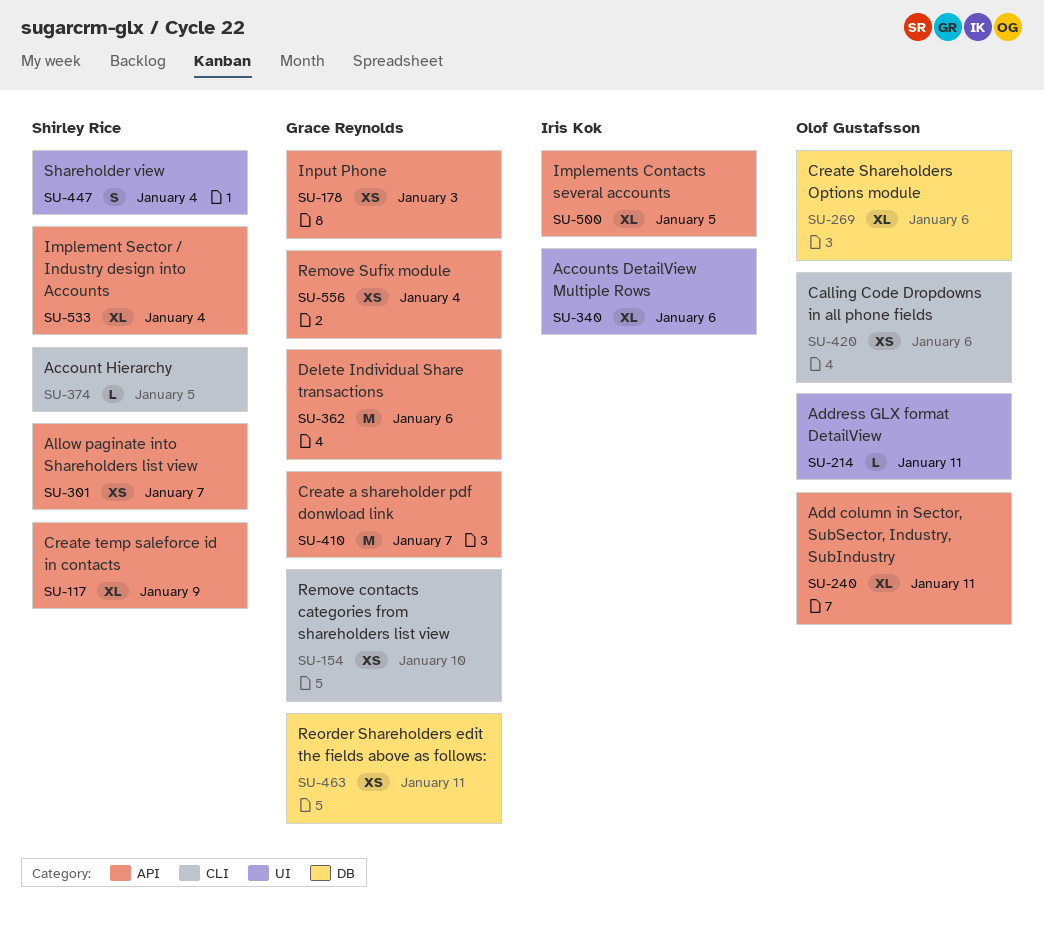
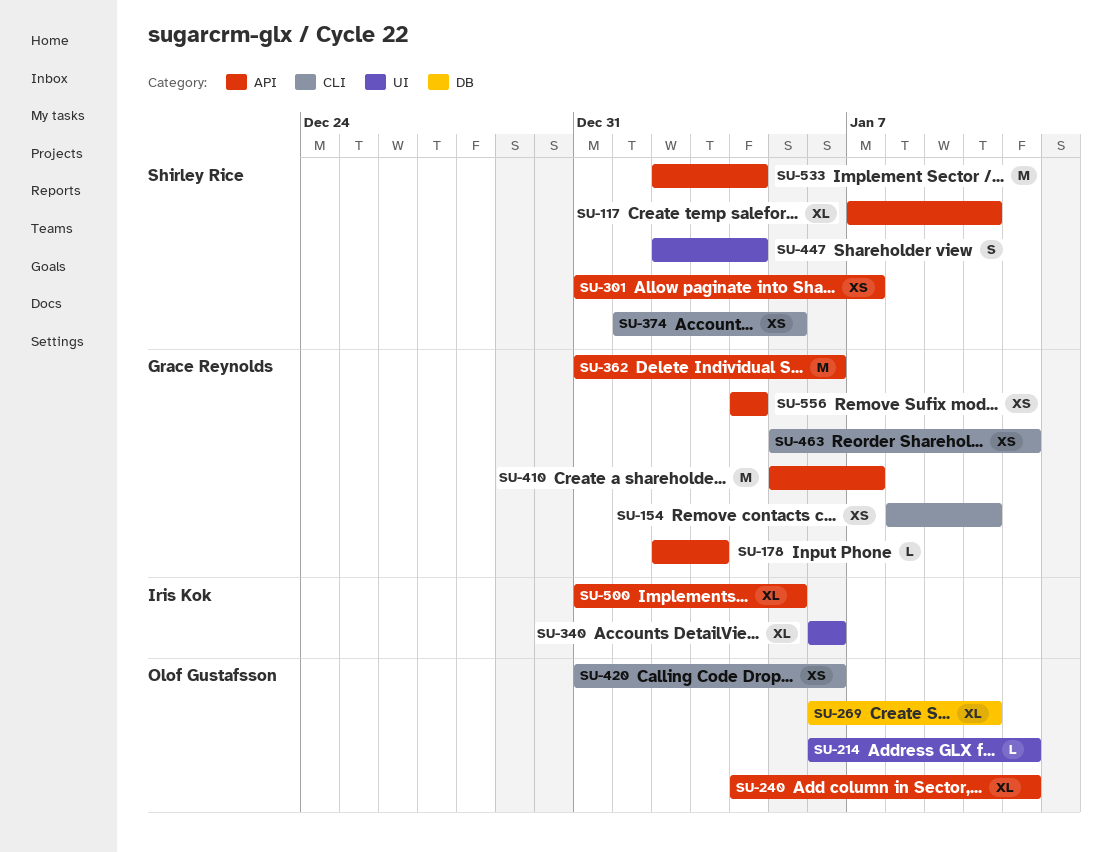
SU-117, due: Jan 9 -> Jan 10
SU-178, estimate: XS -> L
SU-269, due: Jan 6 -> Jan 10
SU-374, estimate: L -> XS
SU-463, label: DB -> CLI
SU-533, estimate: XL -> M

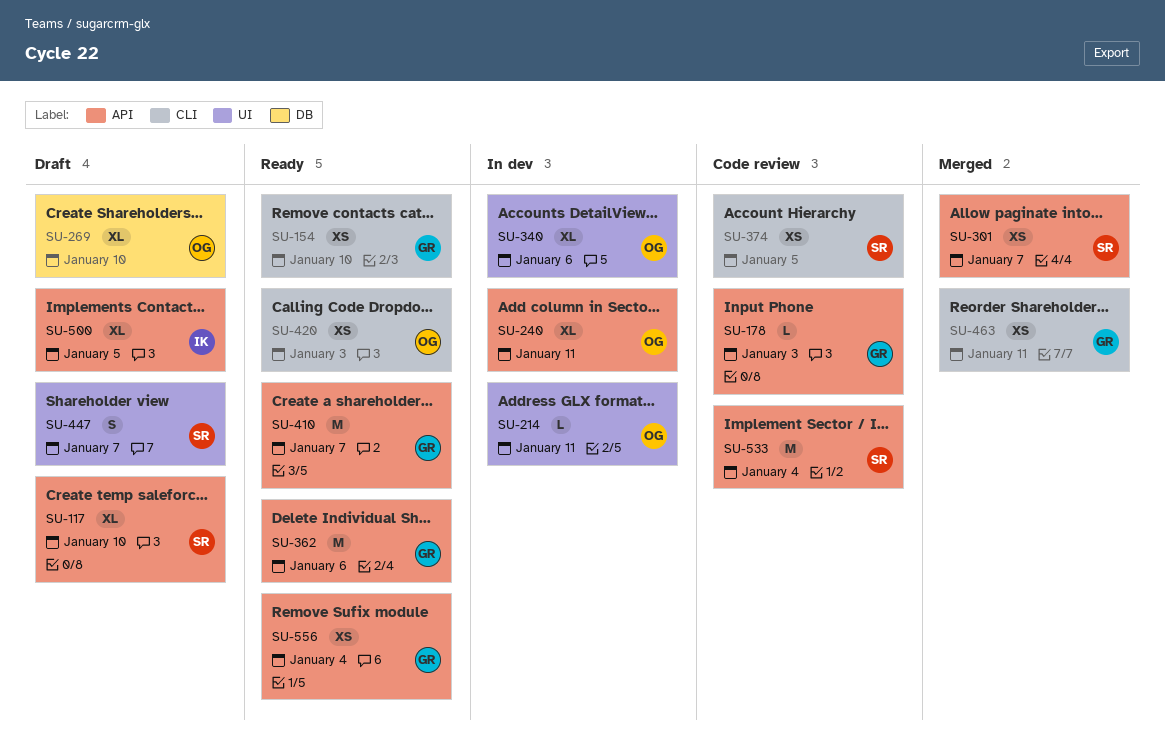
SU-340, owner: Iris Kok -> Olof Gustafsson
SU-420, due: Jan 6 -> Jan 3
SU-447, due: Jan 4 -> Jan 7

